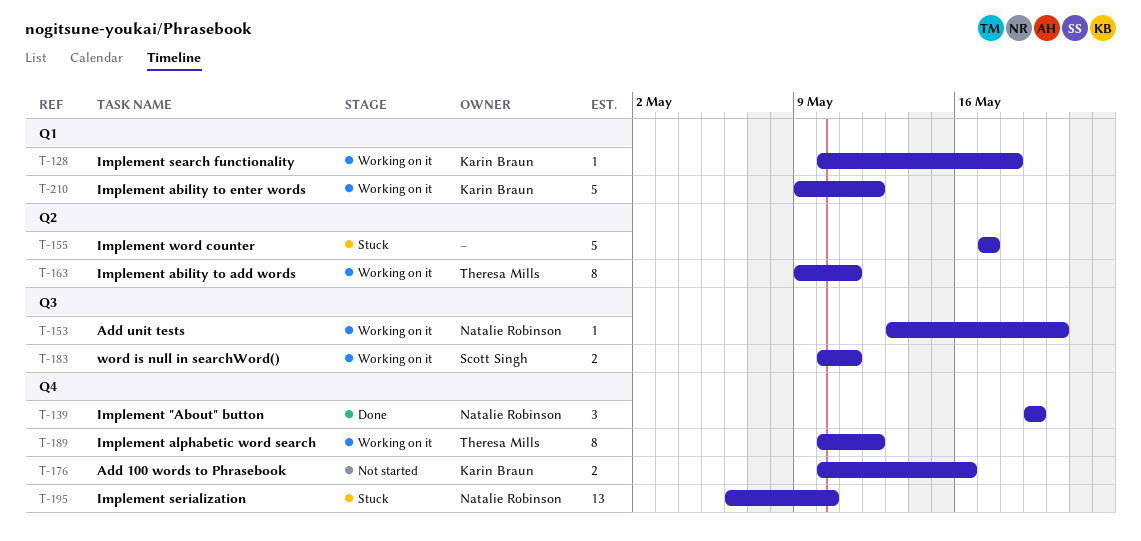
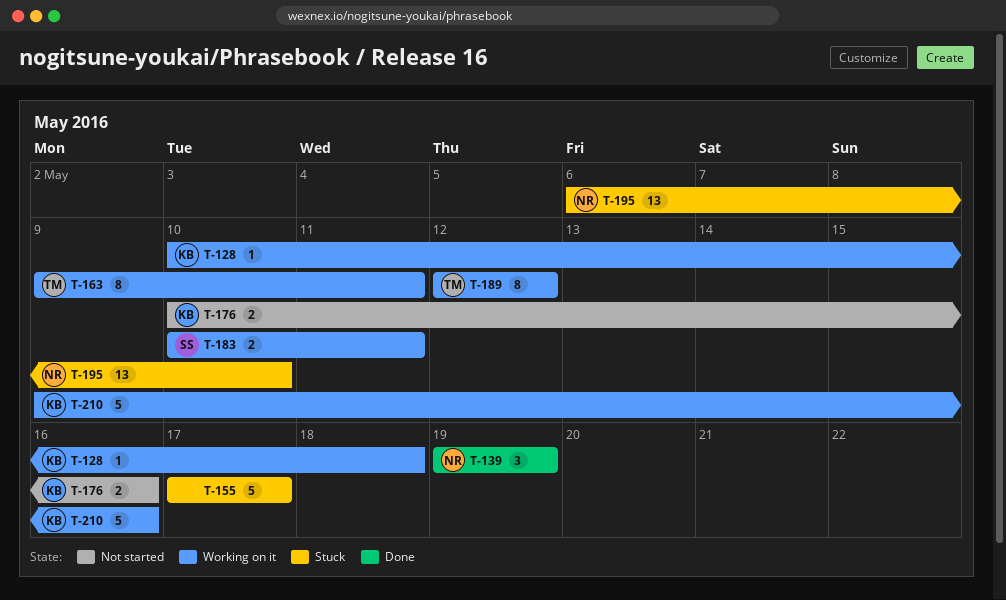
T-153: present -> none
T-189, start: May 10 -> May 12
T-210, due: May 12 -> May 16

